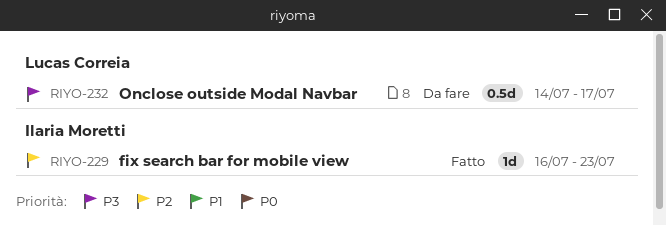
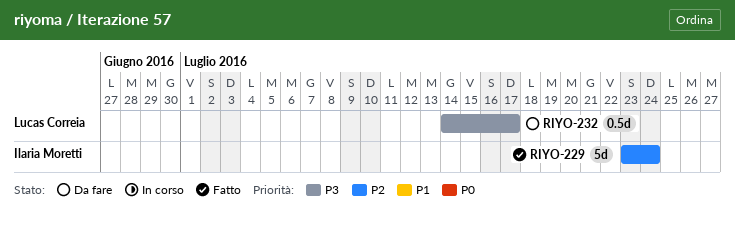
RIYO-229, estimate: 1d -> 5d
RIYO-229, start: Jul 16 -> Jul 23
RIYO-229, due: Jul 23 -> Jul 24

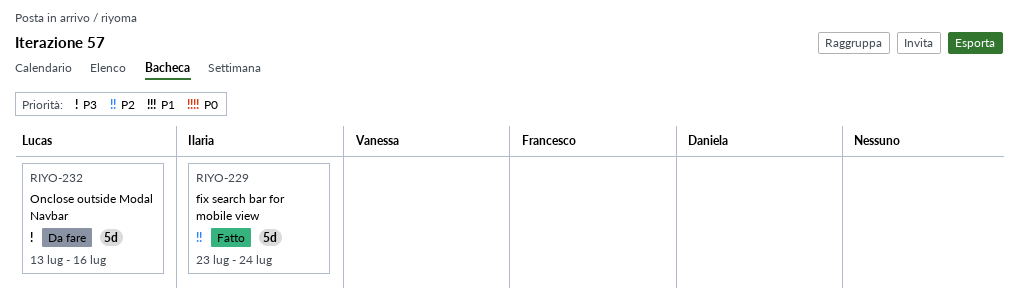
RIYO-232, estimate: 0.5d -> 5d
RIYO-232, start: Jul 14 -> Jul 13
RIYO-232, due: Jul 17 -> Jul 16

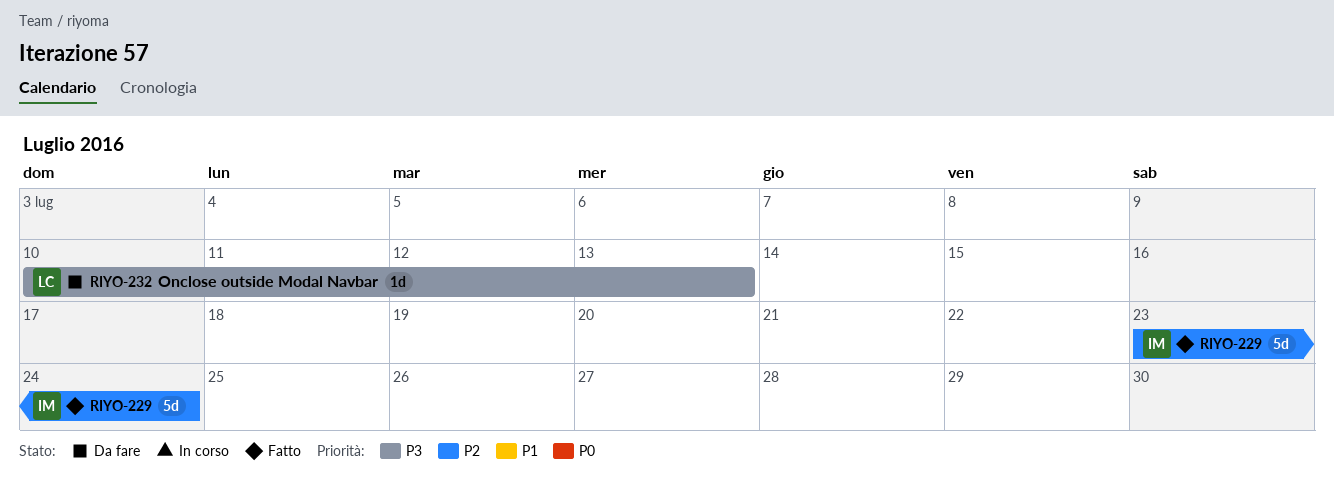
RIYO-232, estimate: 5d -> 1d
RIYO-232, start: Jul 13 -> Jul 10
RIYO-232, due: Jul 16 -> Jul 13

